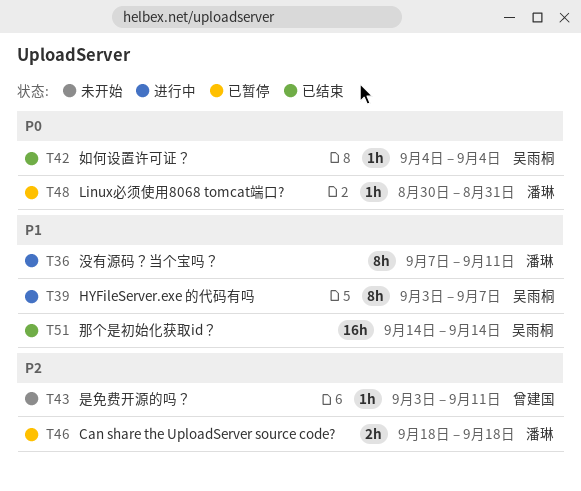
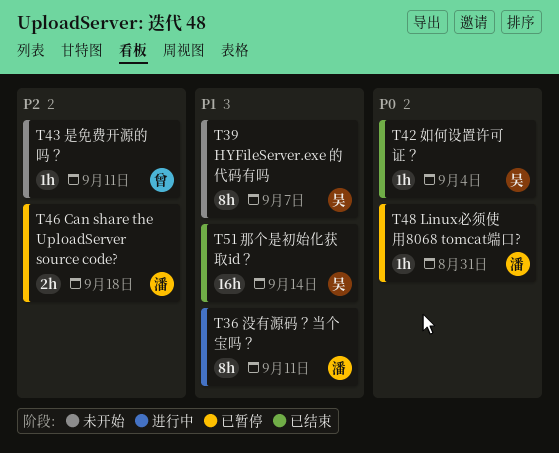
T39, status: 进行中 -> 未开始

